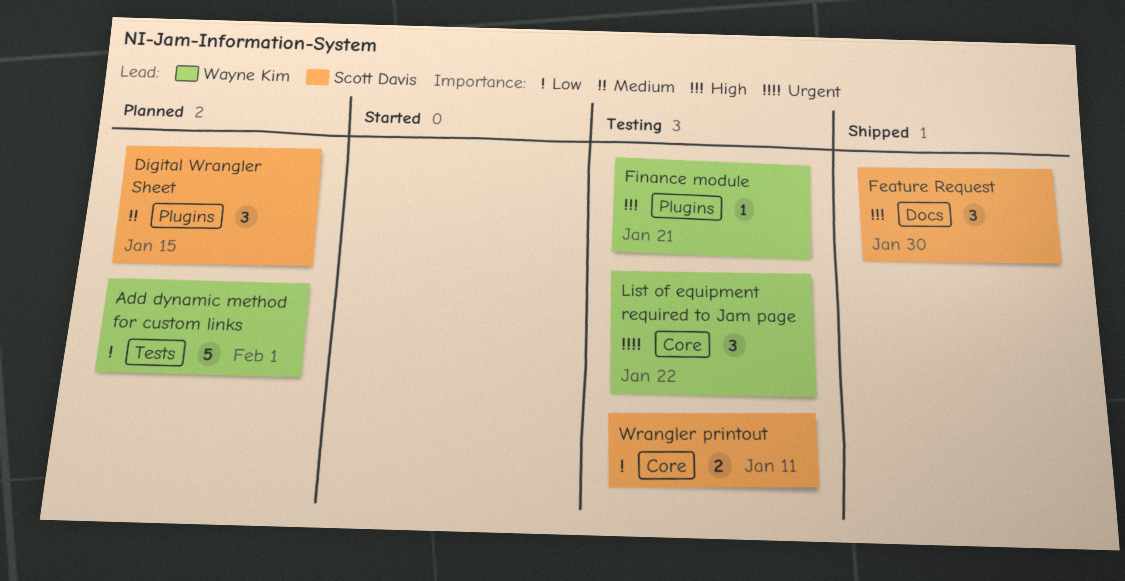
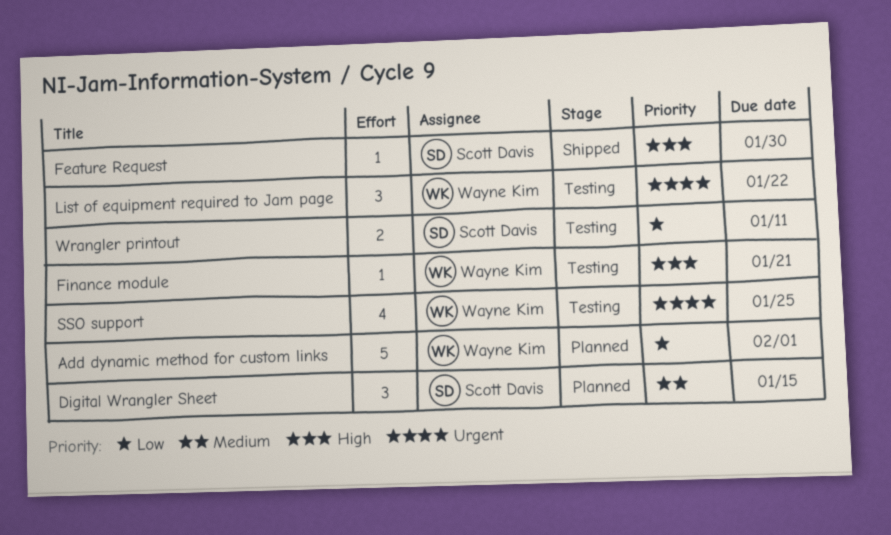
Feature Request, estimate: 3 -> 1
SSO support: none -> present

